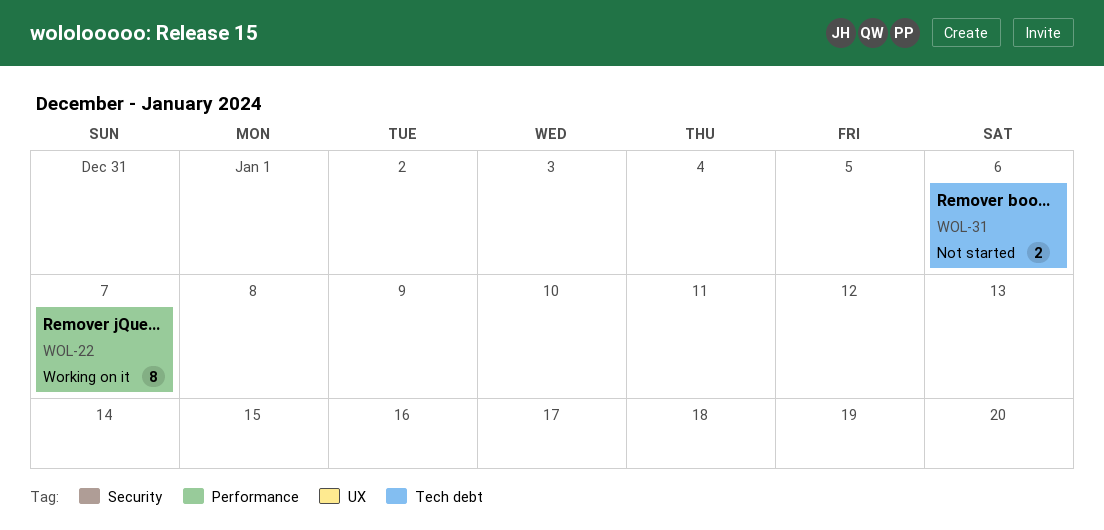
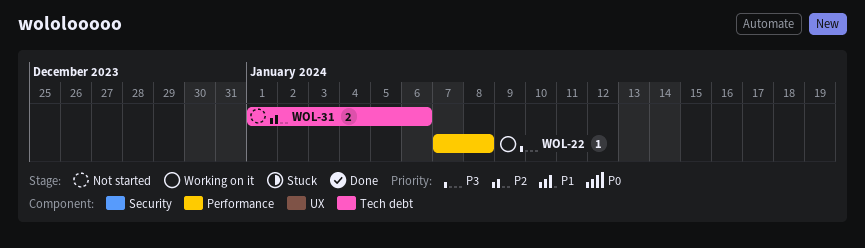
WOL-22, estimate: 8 -> 1
WOL-22, due: Jan 7 -> Jan 8

